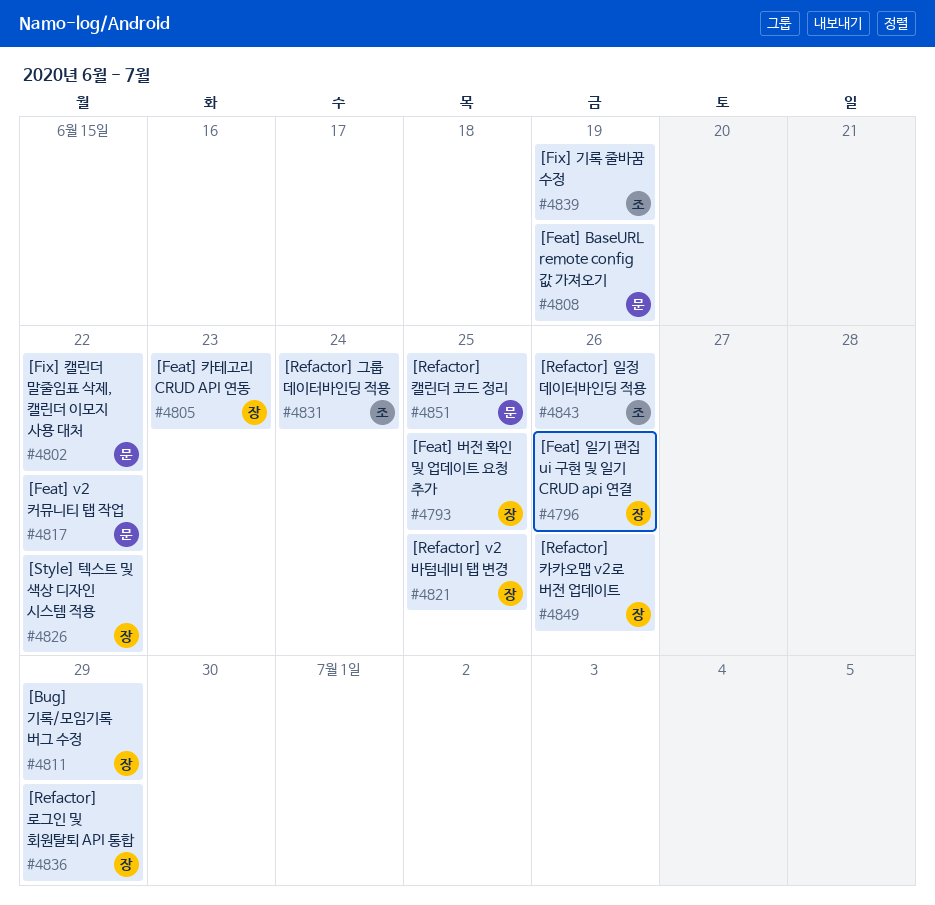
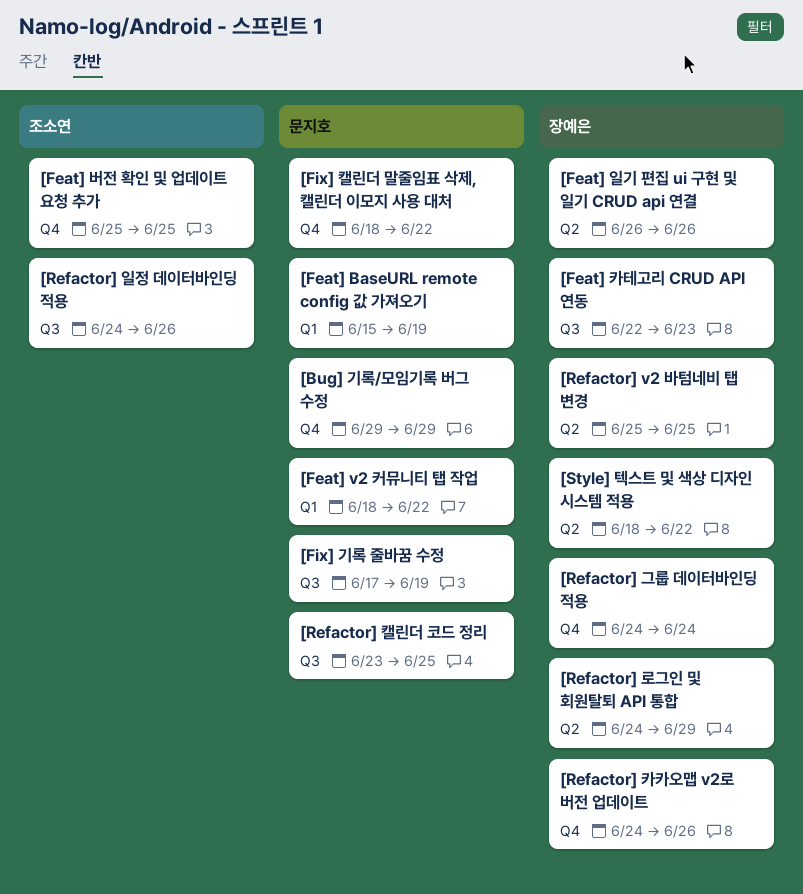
[Bug] 기록/모임기록 버그 수정, owner: 장예은 -> 문지호
[Feat] 버전 확인 및 업데이트 요청 추가, owner: 장예은 -> 조소연
[Fix] 기록 줄바꿈 수정, owner: 조소연 -> 문지호
[Refactor] 그룹 데이터바인딩 적용, owner: 조소연 -> 장예은

